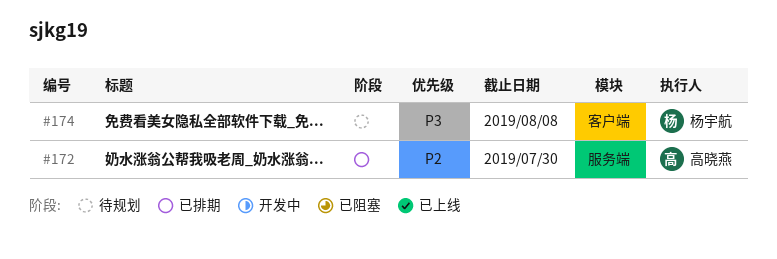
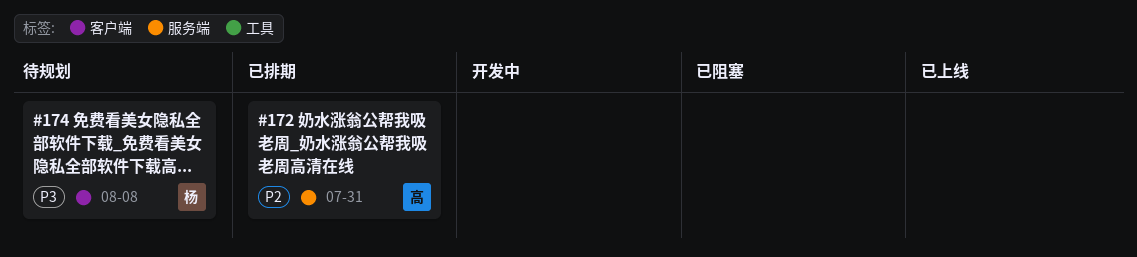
#172, due: Jul 30 -> Jul 31

